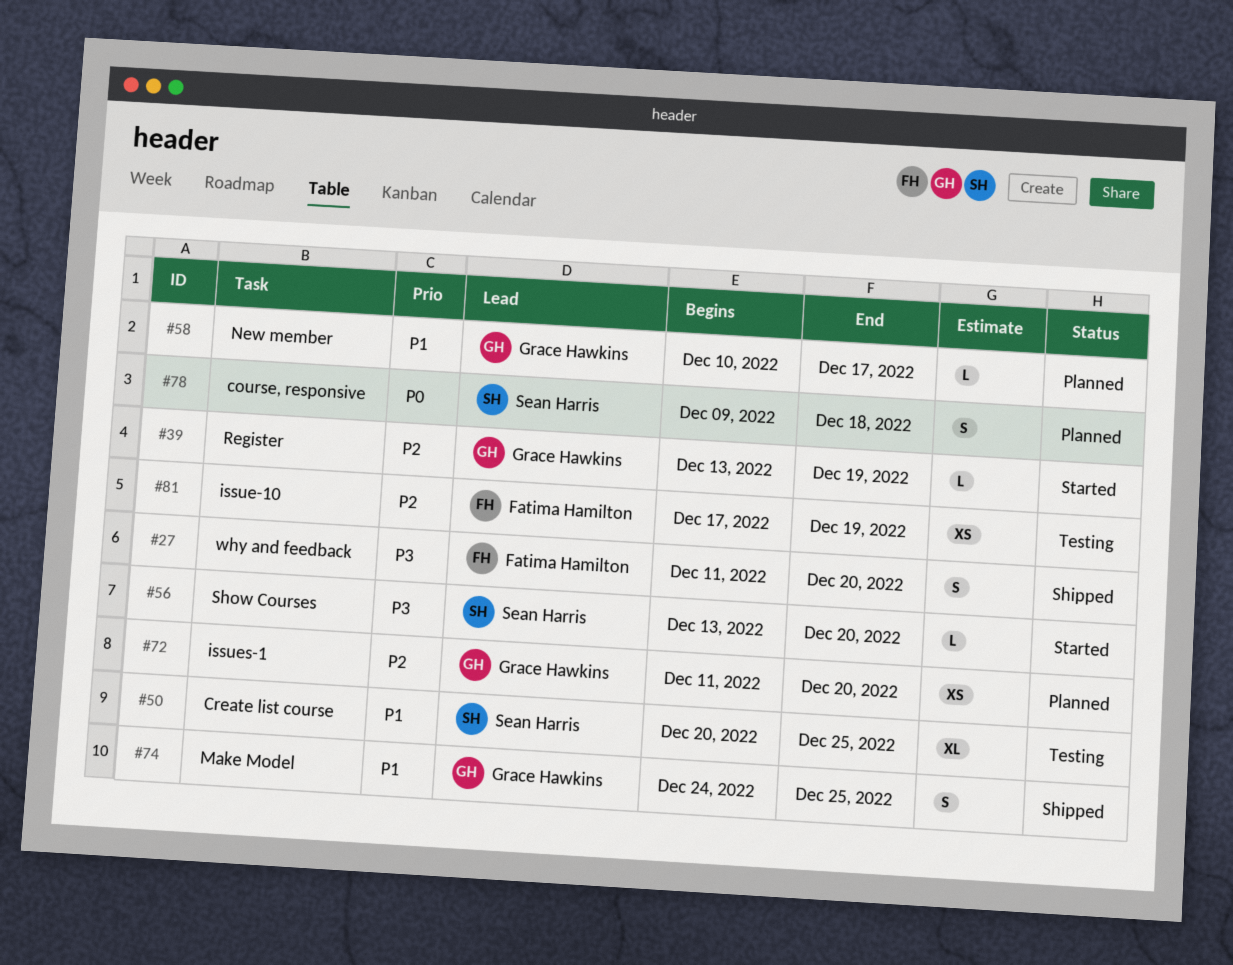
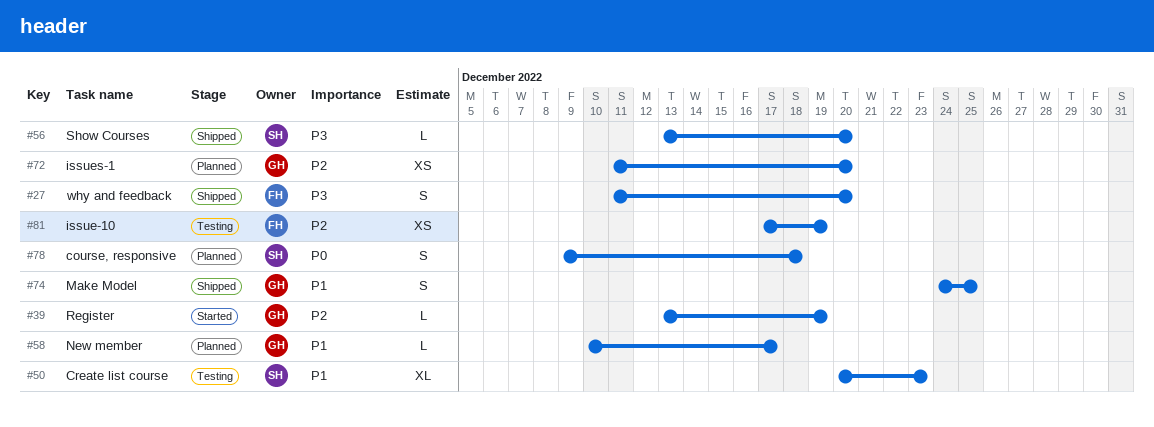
#50, due: Dec 25 -> Dec 23
#56, status: Started -> Shipped

